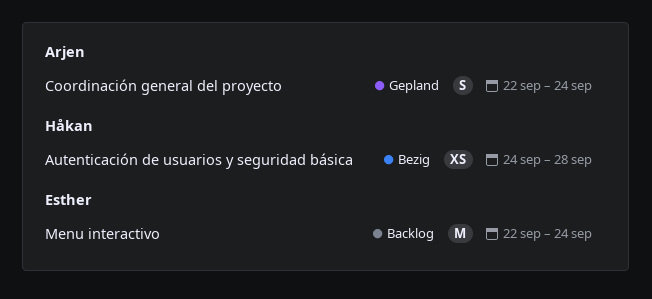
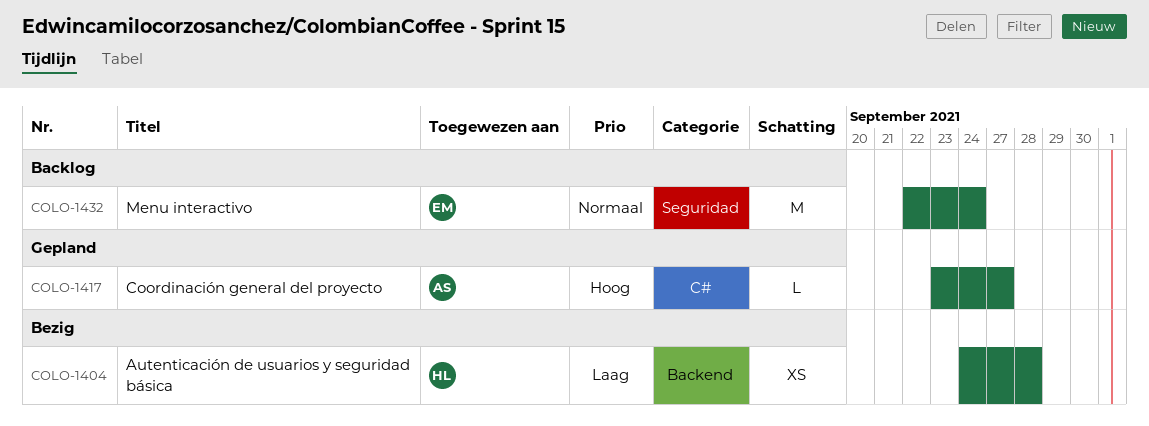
Coordinación general del proyecto, estimate: S -> L
Coordinación general del proyecto, start: Sep 22 -> Sep 23
Coordinación general del proyecto, due: Sep 24 -> Sep 27

